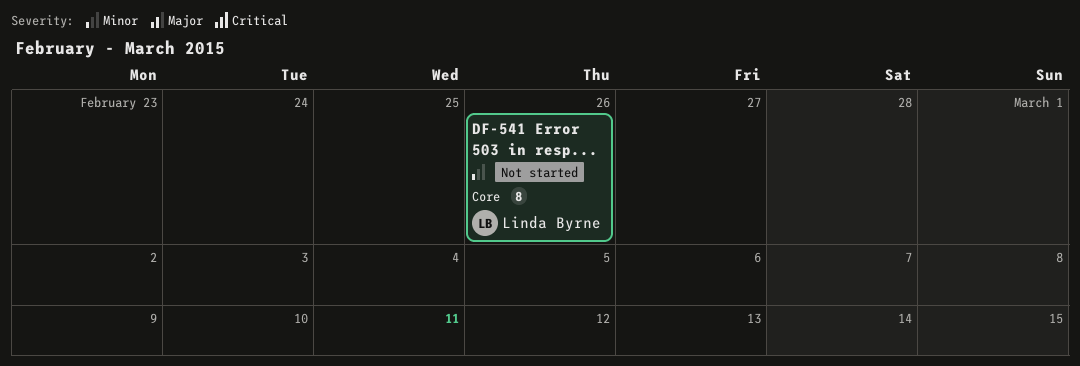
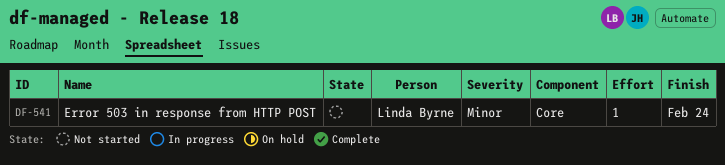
DF-541, estimate: 8 -> 1
DF-541, due: Feb 26 -> Feb 24

